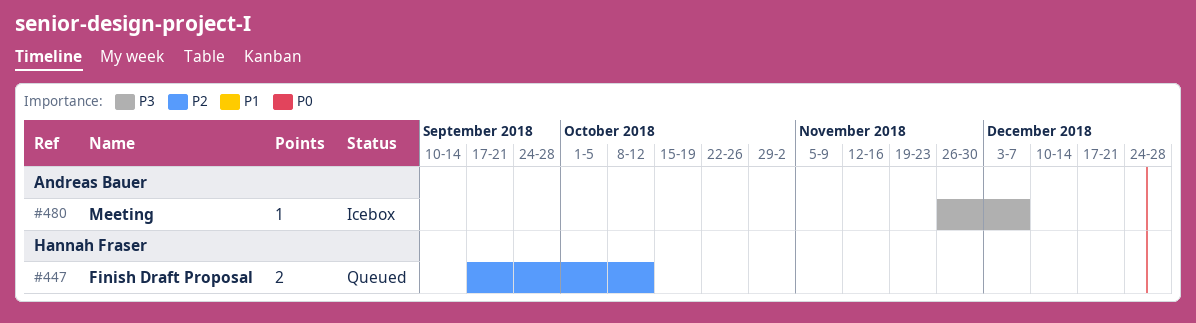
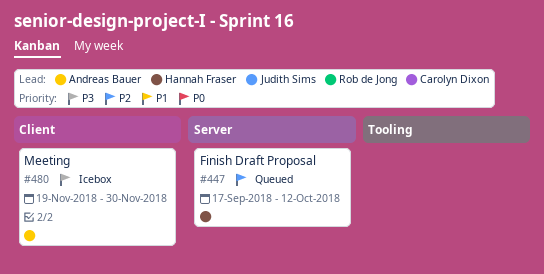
#480, start: Nov 26 -> Nov 19
#480, due: Dec 7 -> Nov 30

